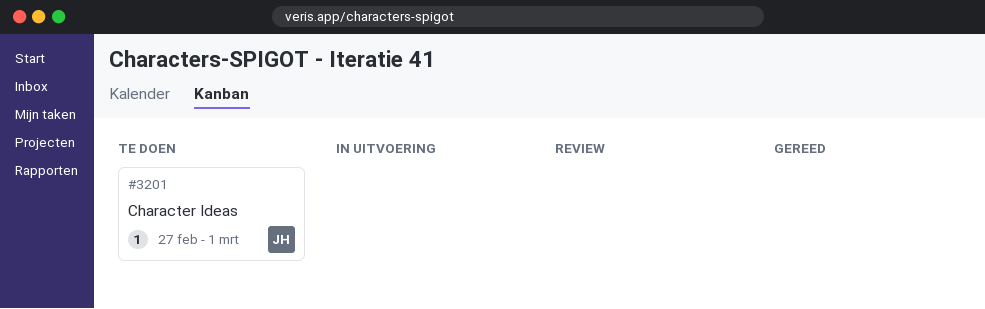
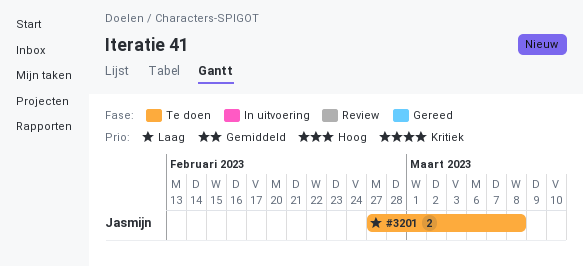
#3201, estimate: 1 -> 2
#3201, due: Mar 1 -> Mar 8

